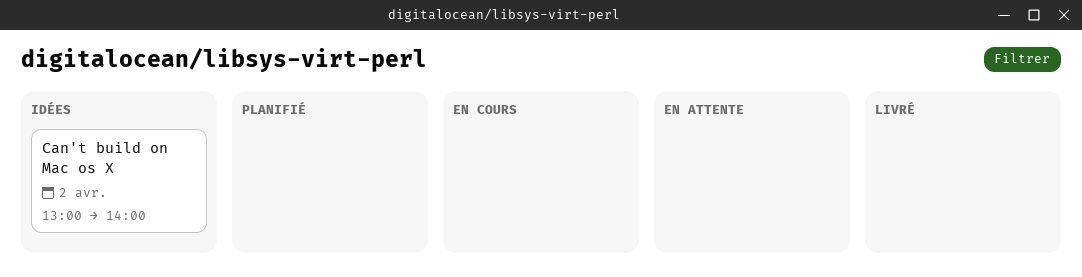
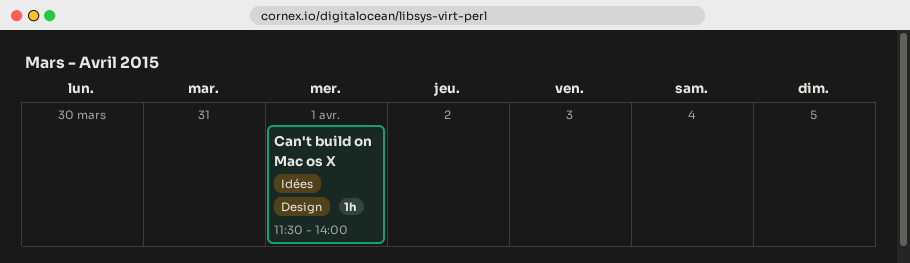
Can't build on Mac os X, day: Apr 2 -> Apr 1
Can't build on Mac os X, begins: 13:00 -> 11:30

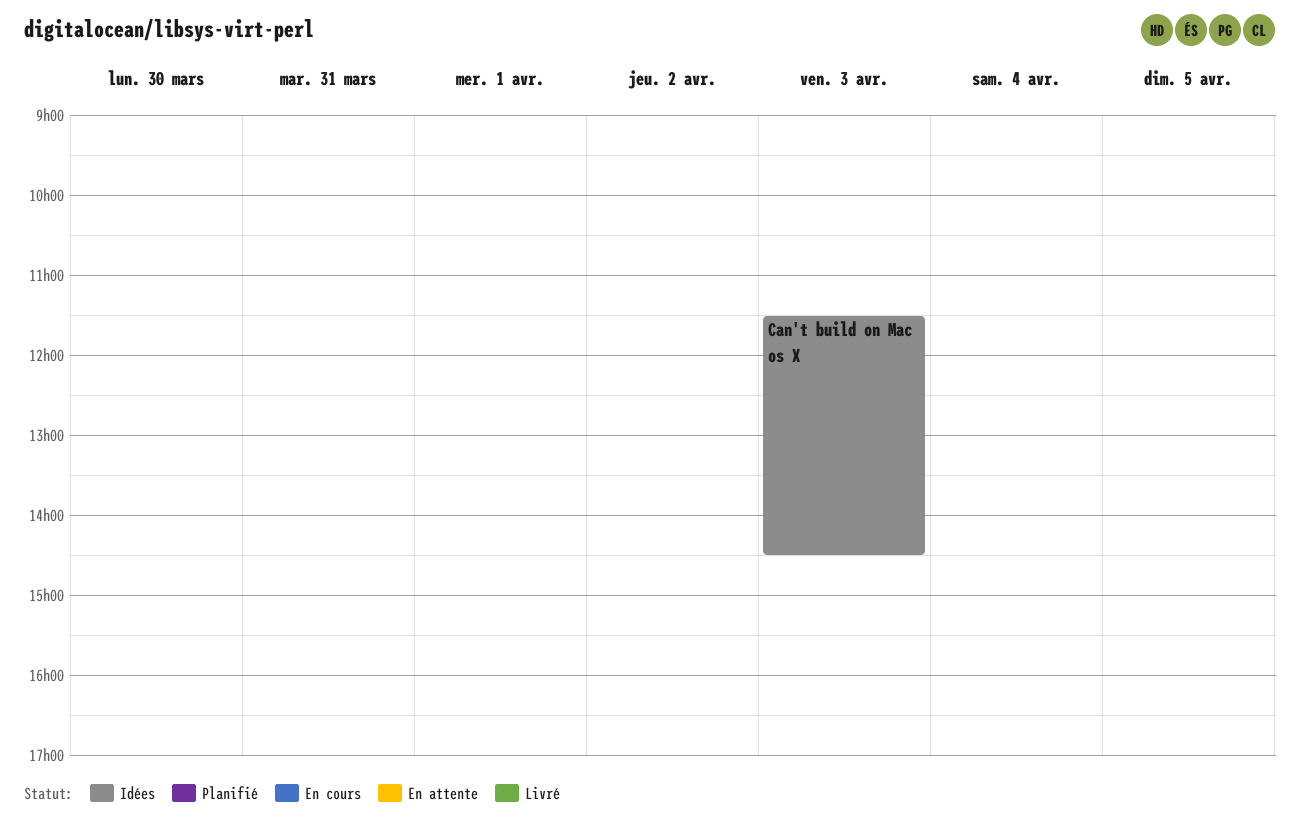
Can't build on Mac os X, day: Apr 1 -> Apr 3
Can't build on Mac os X, ends: 14:00 -> 14:30

